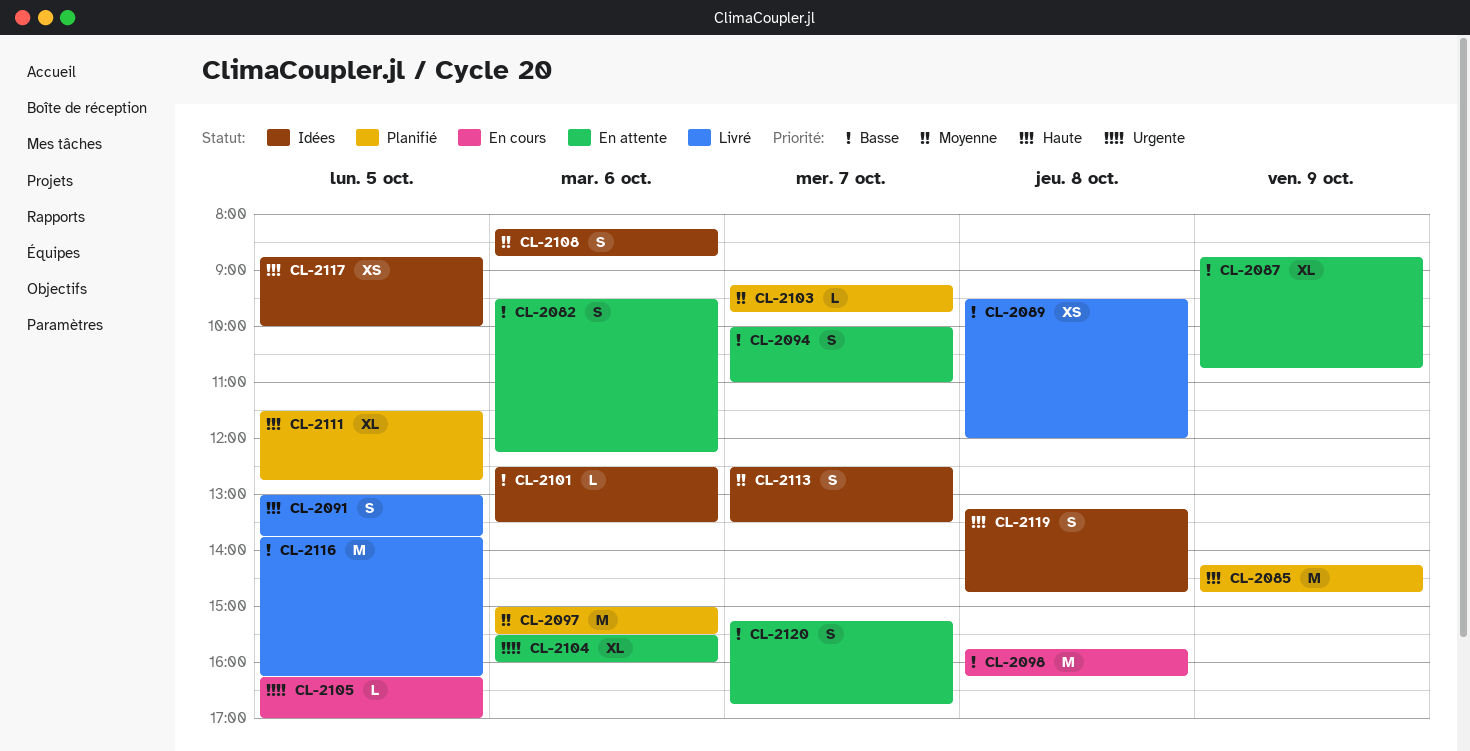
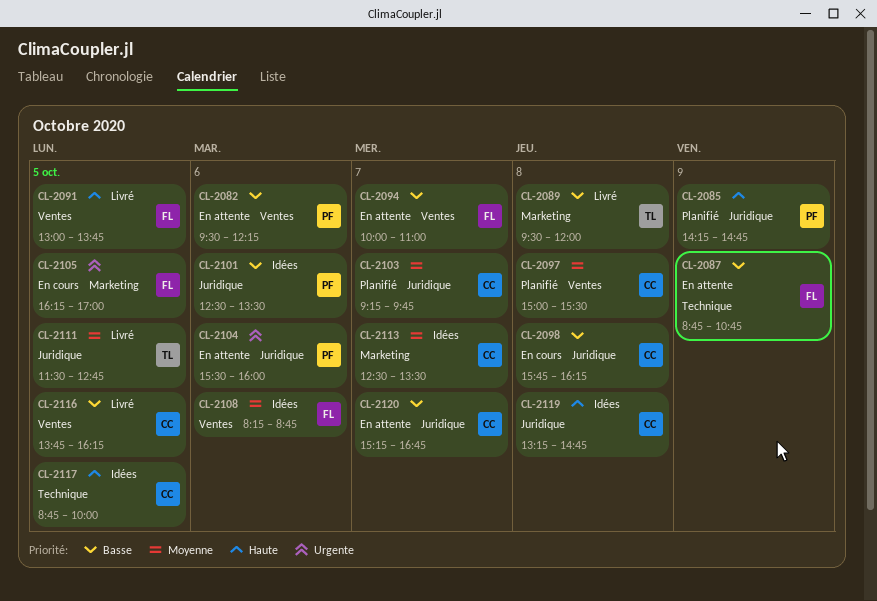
CL-2097, day: Oct 6 -> Oct 8
CL-2111, status: Planifié -> Livré
CL-2111, priority: Haute -> Moyenne

